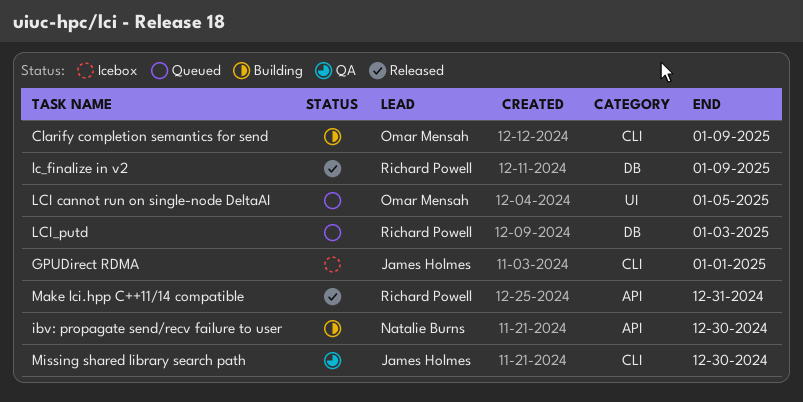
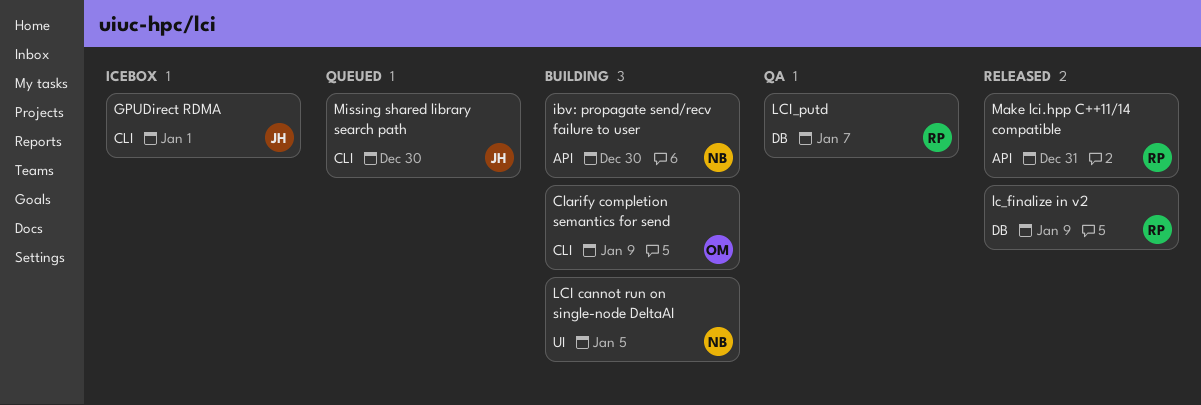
LCI cannot run on single-node DeltaAI, status: Queued -> Building
LCI cannot run on single-node DeltaAI, owner: Omar Mensah -> Natalie Burns
LCI_putd, status: Queued -> QA
LCI_putd, due: Jan 3 -> Jan 7
Missing shared library search path, status: QA -> Queued

